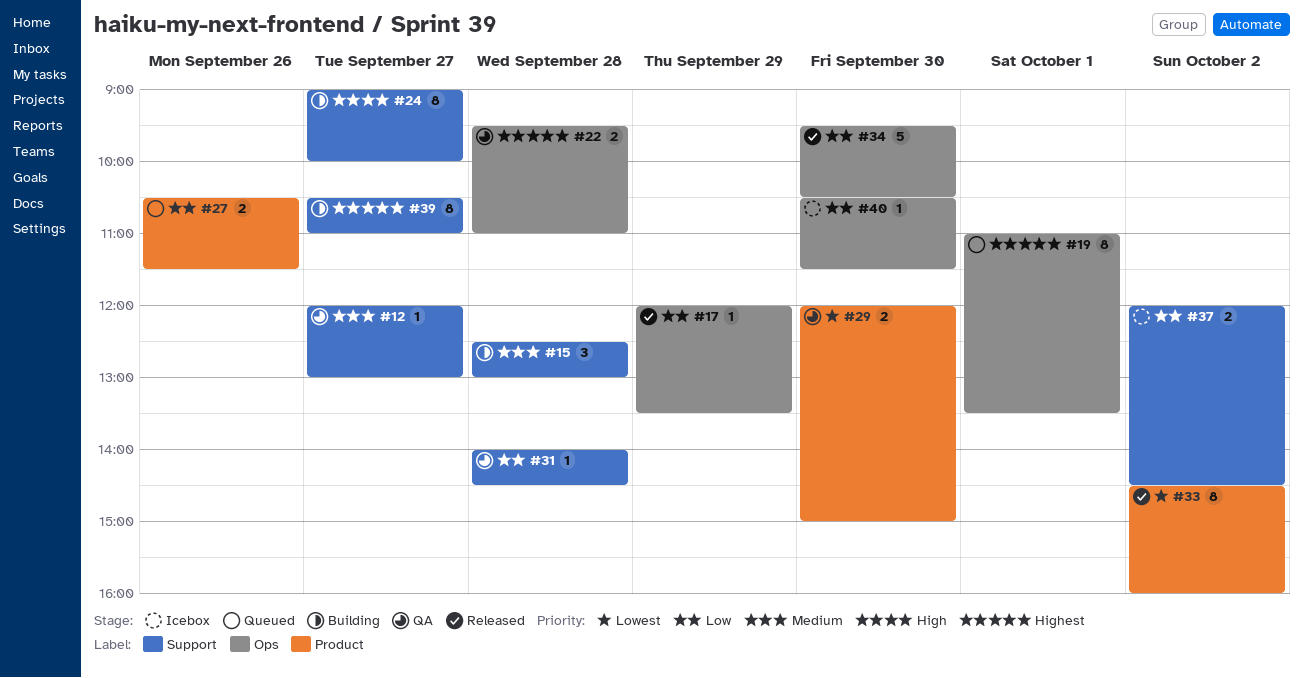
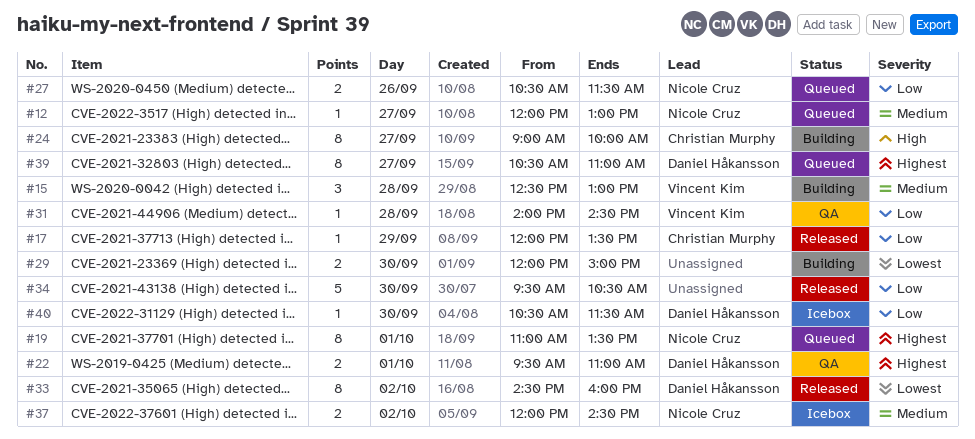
#12, status: QA -> Queued
#22, day: Sep 28 -> Oct 1
#29, status: QA -> Building
#37, priority: Low -> Medium
#39, status: Building -> Queued

